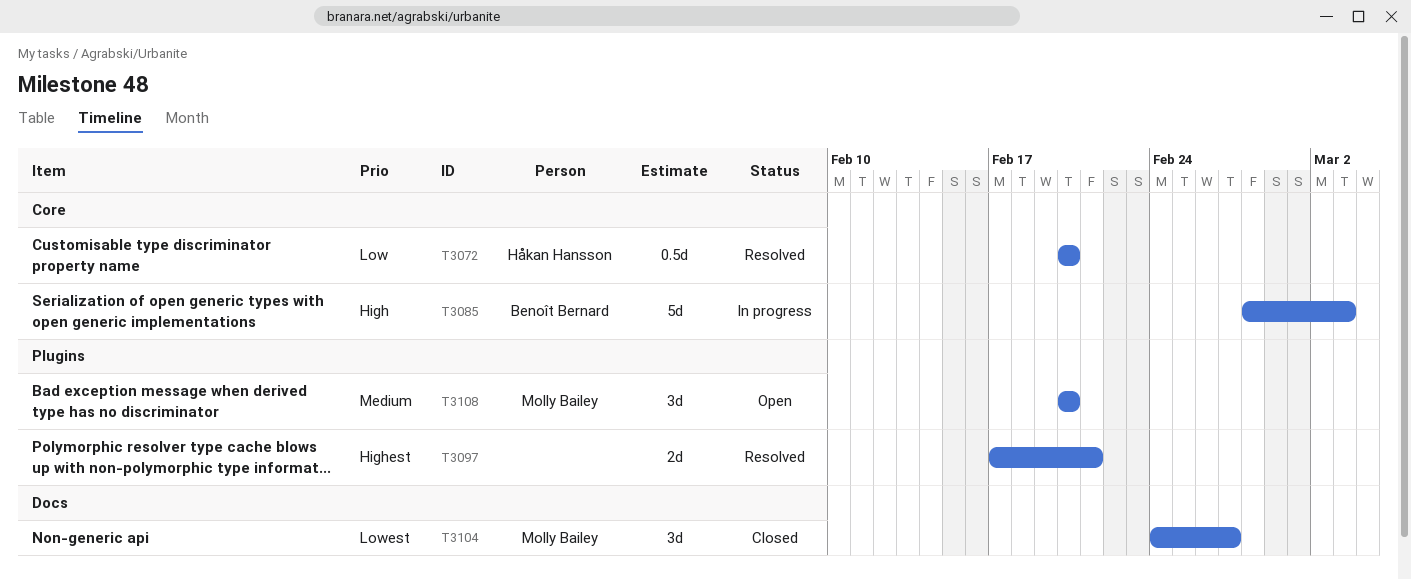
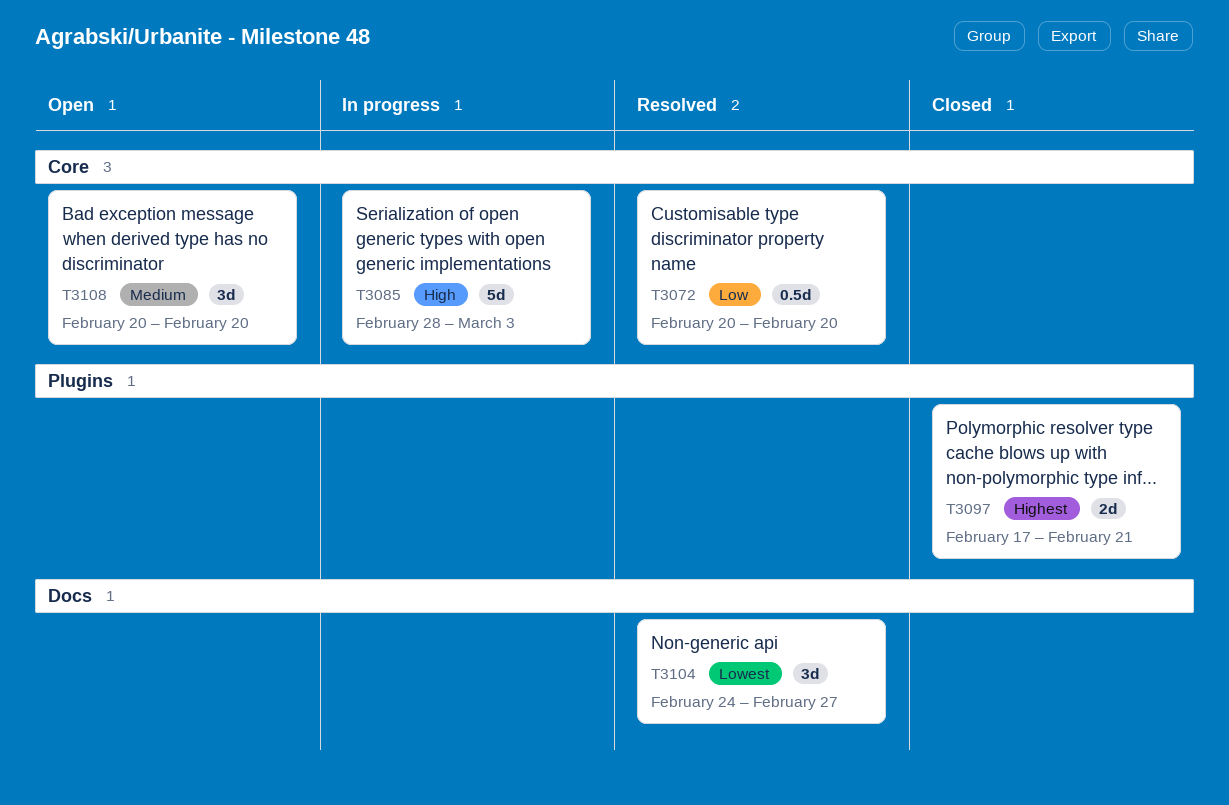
T3097, status: Resolved -> Closed
T3104, status: Closed -> Resolved
T3108, label: Plugins -> Core

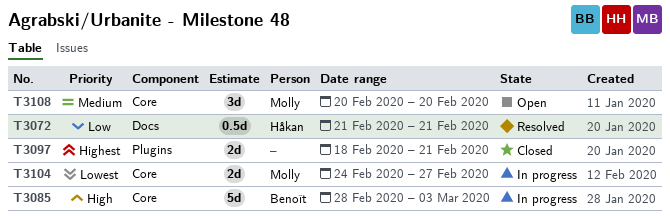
T3072, label: Core -> Docs
T3072, start: Feb 20 -> Feb 21
T3072, due: Feb 20 -> Feb 21
T3097, start: Feb 17 -> Feb 18
T3104, status: Resolved -> In progress
T3104, label: Docs -> Core
T3104, estimate: 3d -> 2d

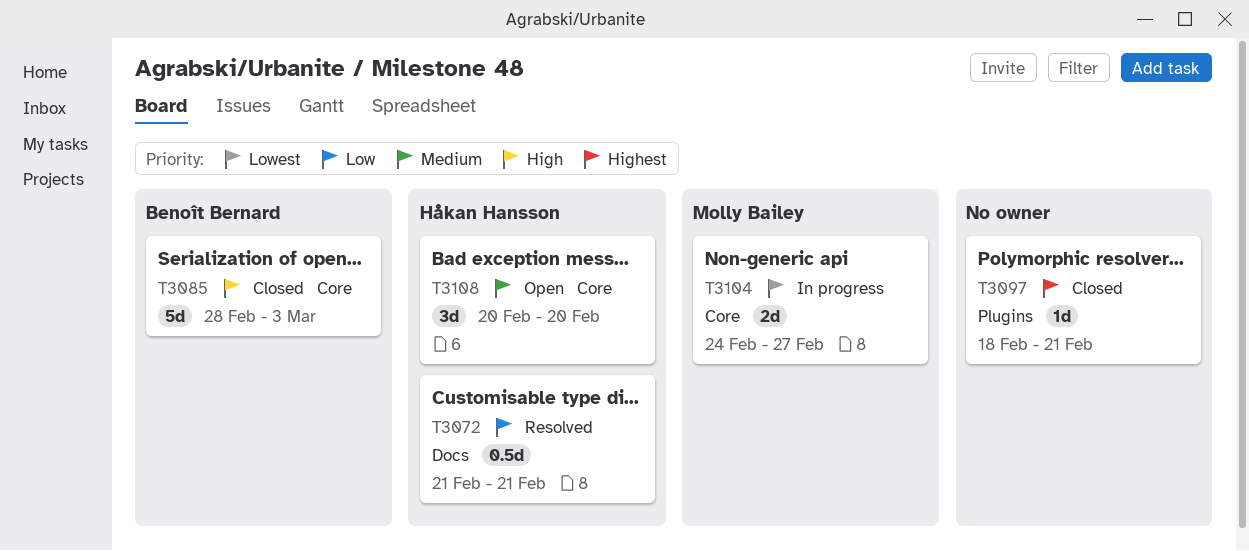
T3085, status: In progress -> Closed
T3097, estimate: 2d -> 1d
T3108, owner: Molly Bailey -> Håkan Hansson

